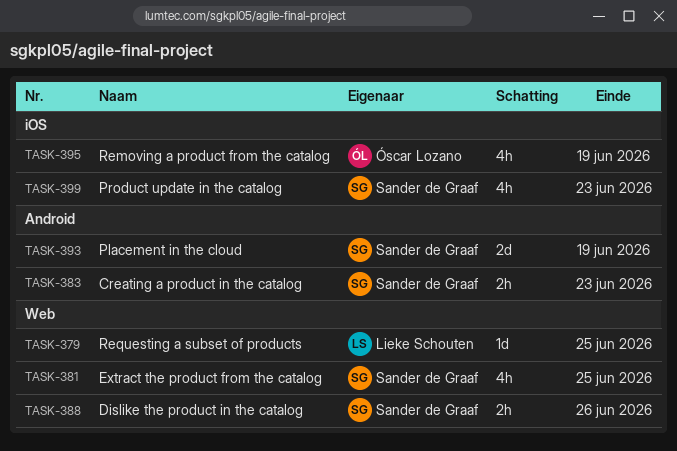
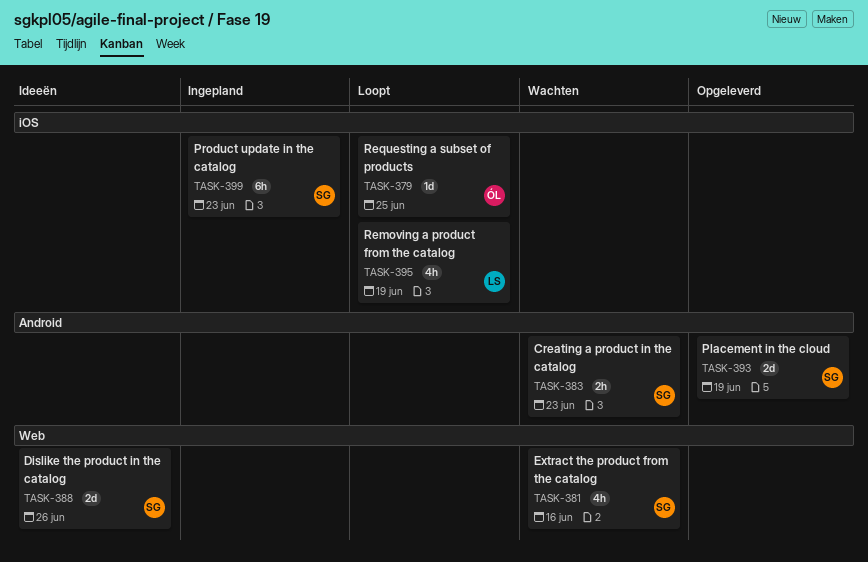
TASK-379, owner: Lieke Schouten -> Óscar Lozano
TASK-379, label: Web -> iOS
TASK-381, due: Jun 25 -> Jun 16
TASK-388, estimate: 2h -> 2d
TASK-395, owner: Óscar Lozano -> Lieke Schouten
TASK-399, estimate: 4h -> 6h

